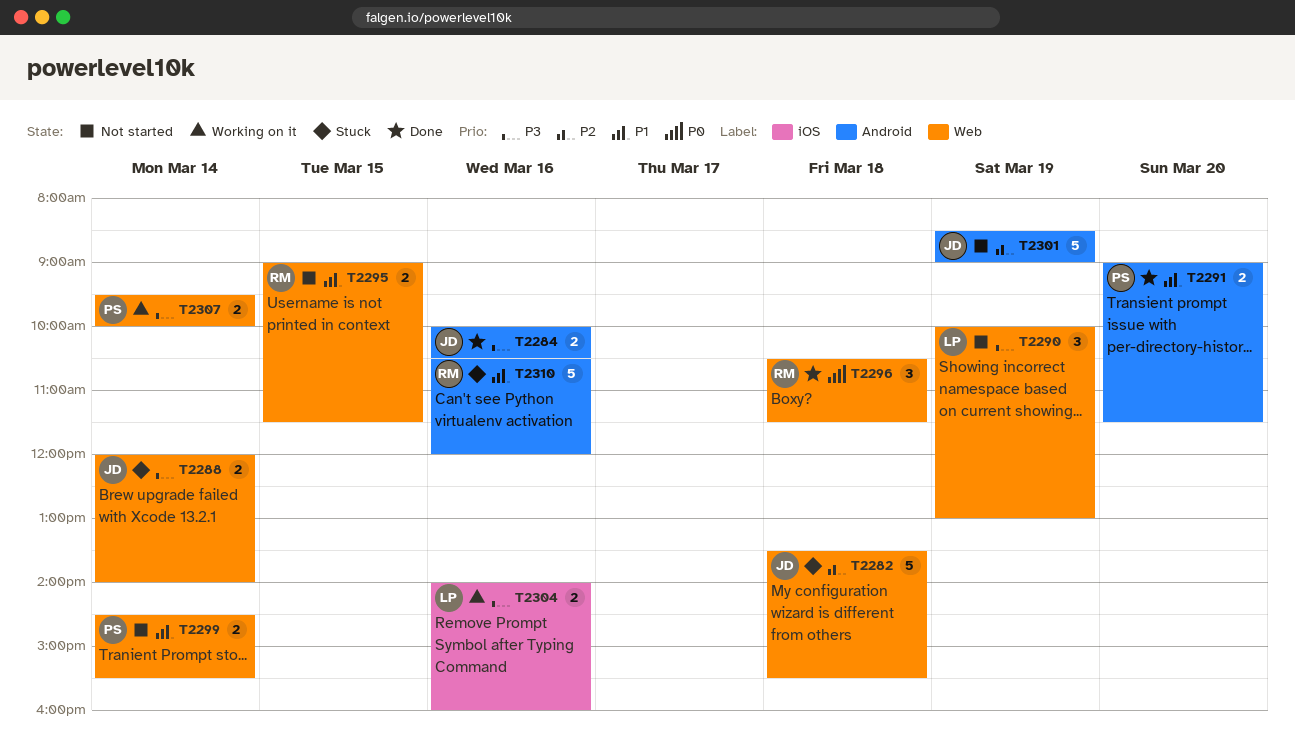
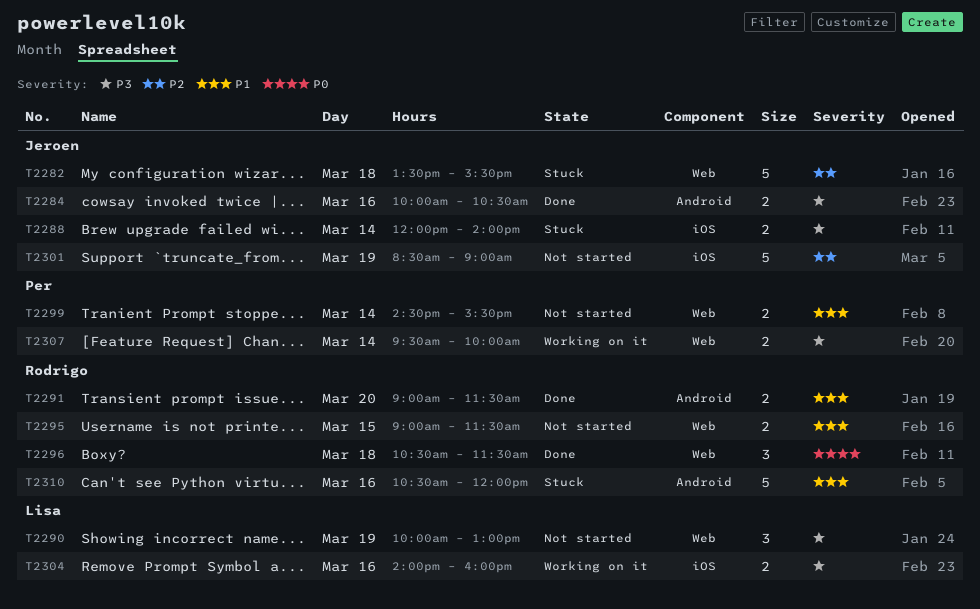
T2288, label: Web -> iOS
T2291, owner: Per -> Rodrigo
T2301, label: Android -> iOS

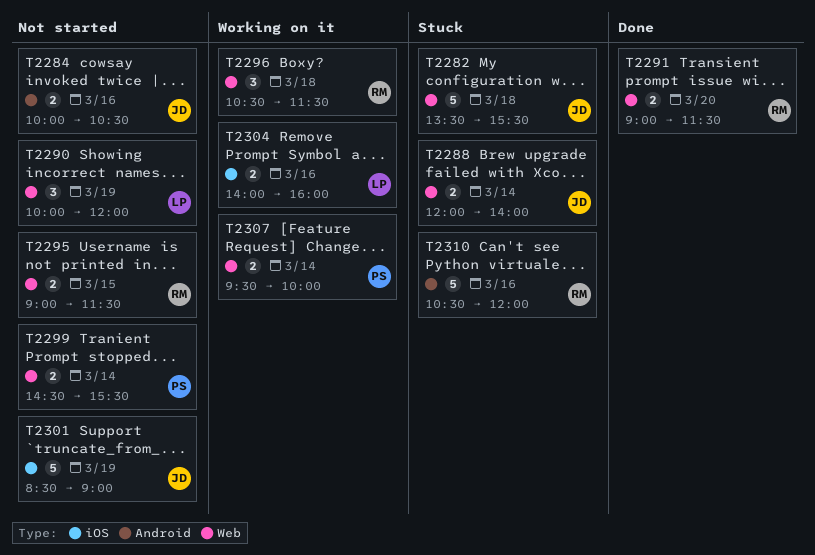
T2284, status: Done -> Not started
T2288, label: iOS -> Web
T2290, ends: 13:00 -> 12:00
T2291, label: Android -> Web
T2296, status: Done -> Working on it

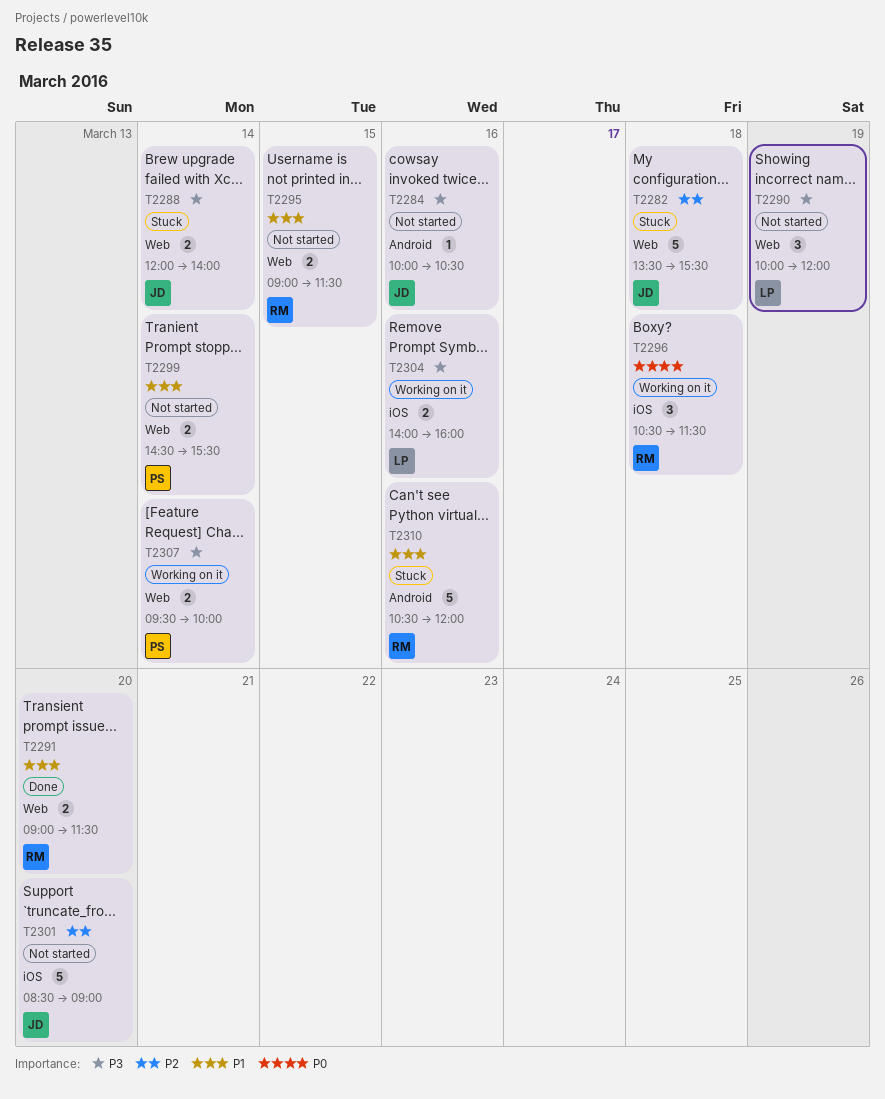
T2284, estimate: 2 -> 1
T2296, label: Web -> iOS
T2301, day: Mar 19 -> Mar 20

